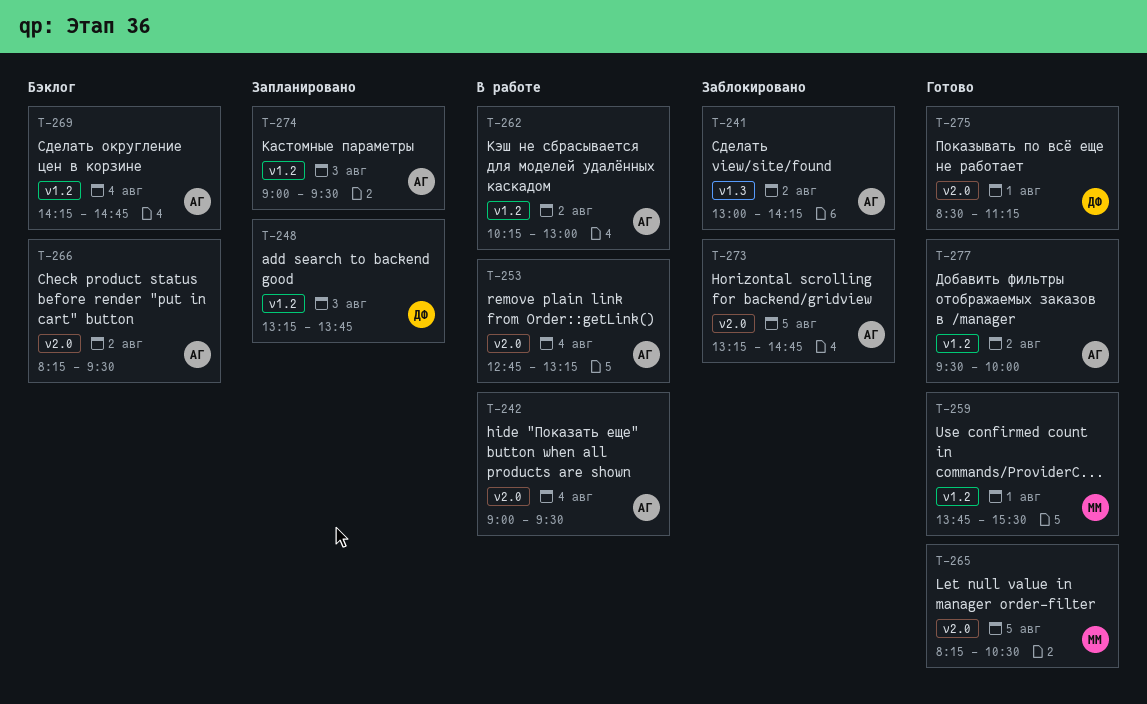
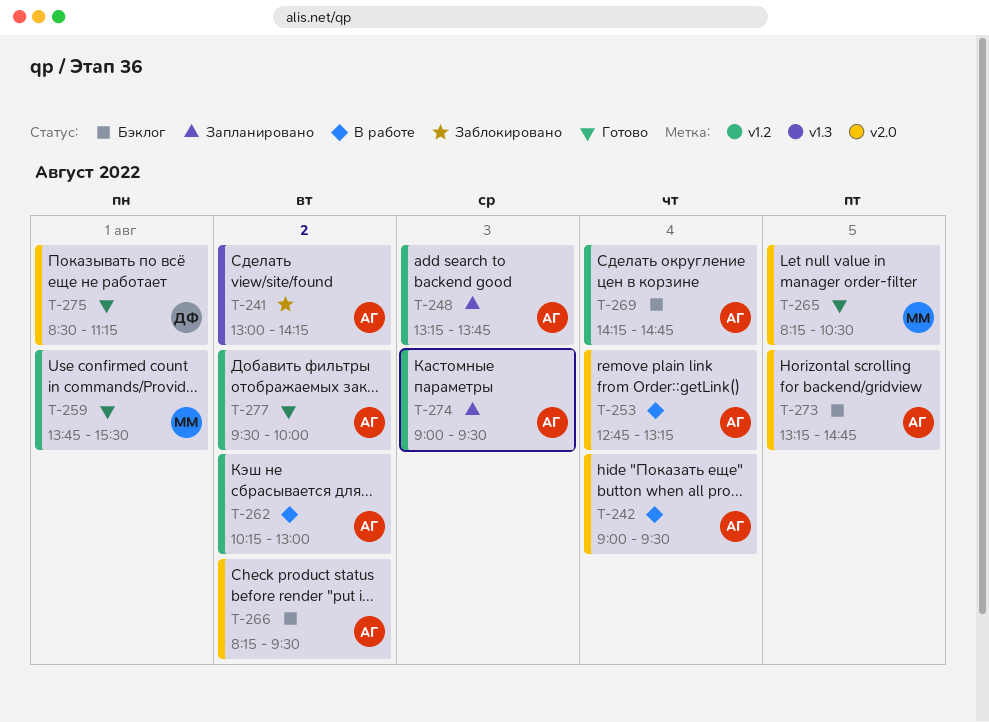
T-248, owner: ДФ -> АГ
T-273, status: Заблокировано -> Бэклог

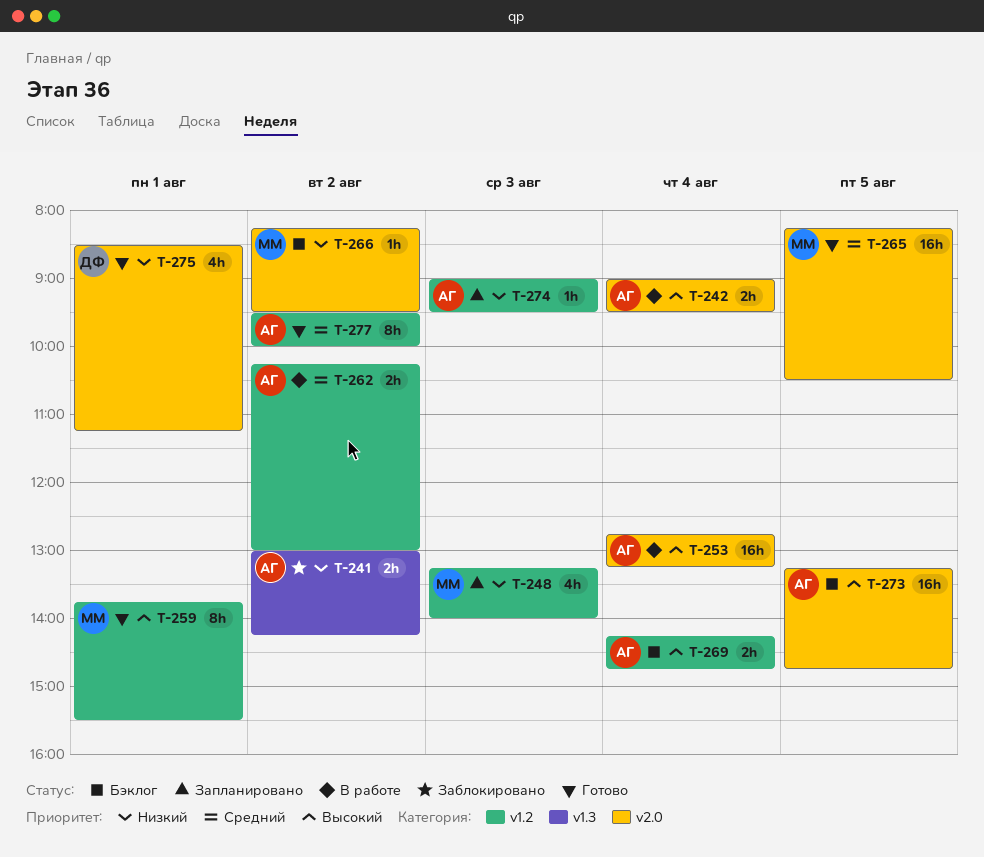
T-248, owner: АГ -> ММ
T-248, ends: 13:45 -> 14:00
T-266, owner: АГ -> ММ

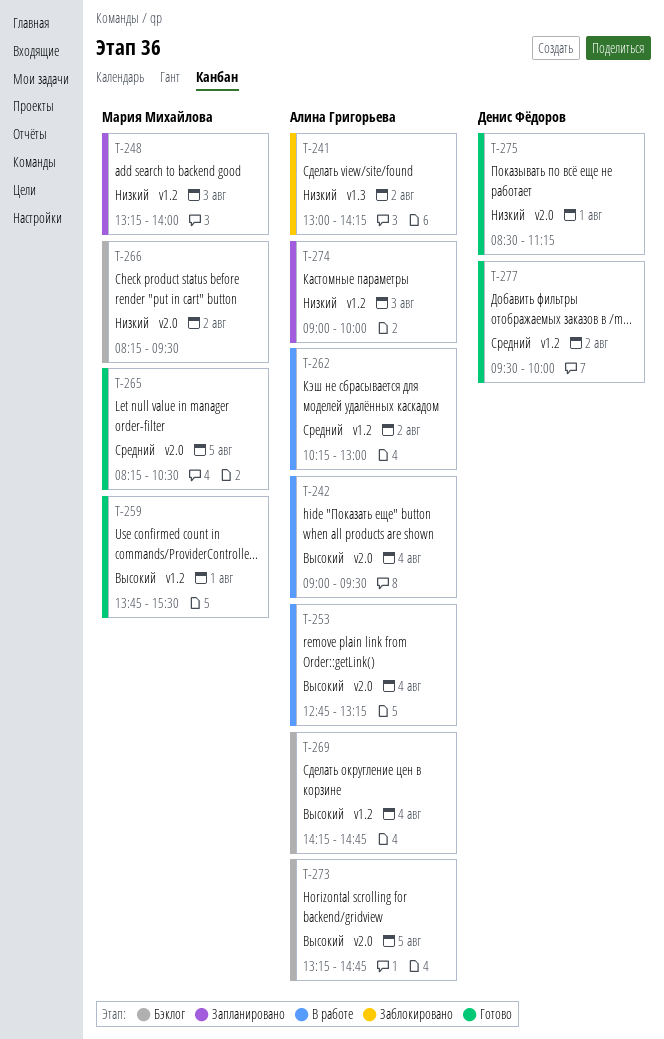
T-274, ends: 09:30 -> 10:00
T-277, owner: Алина Григорьева -> Денис Фёдоров

